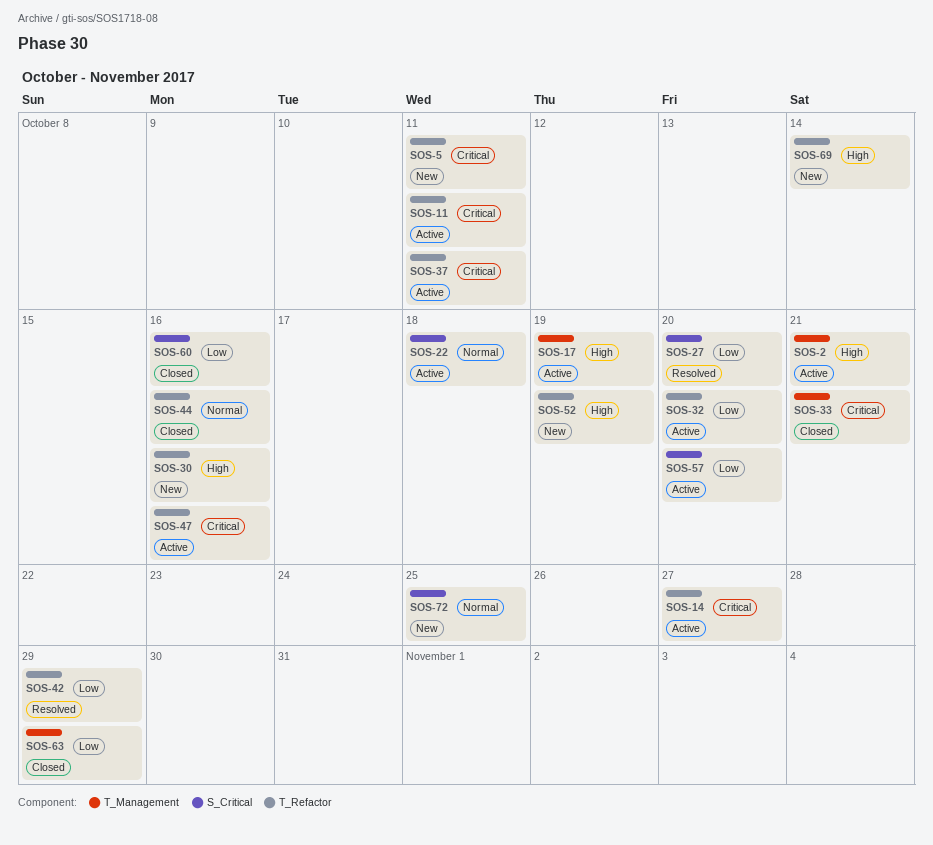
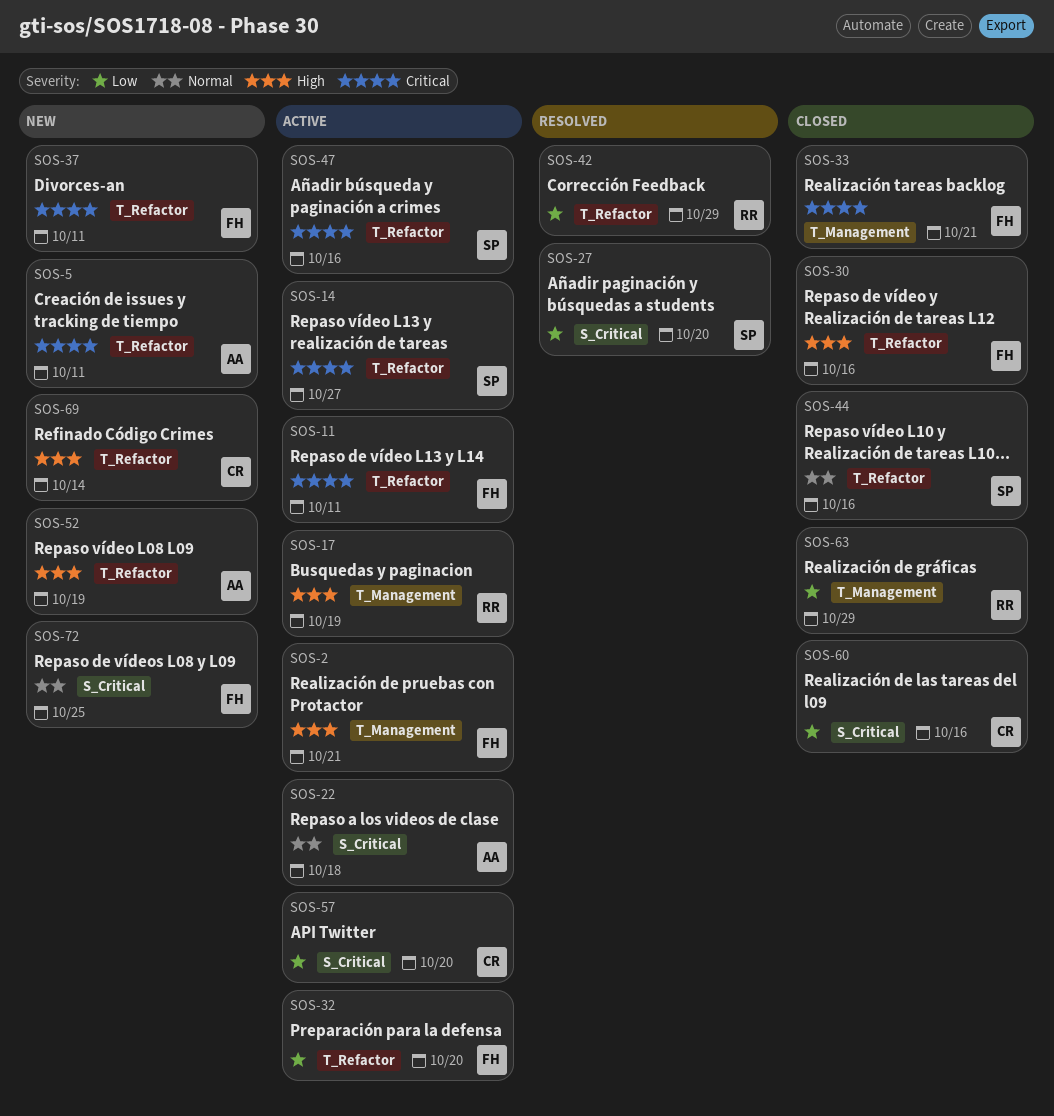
SOS-30, status: New -> Closed
SOS-37, status: Active -> New

